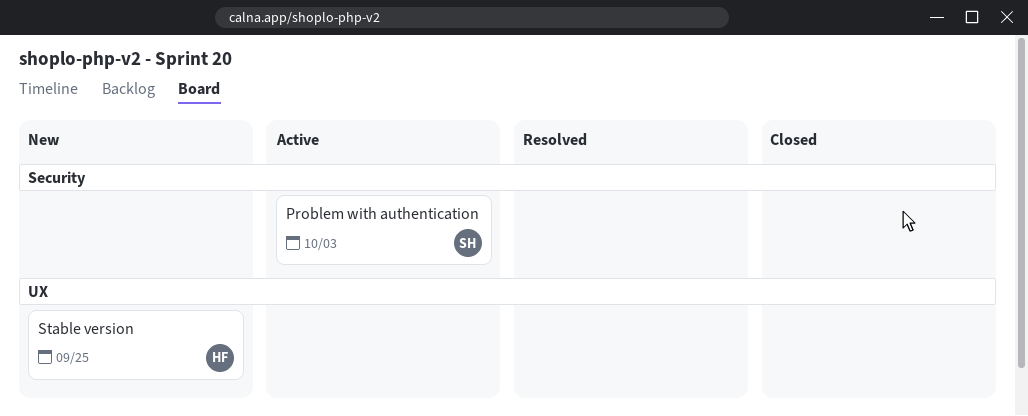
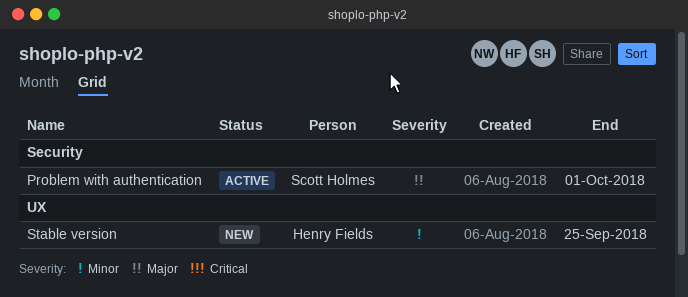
Problem with authentication, due: Oct 3 -> Oct 1

